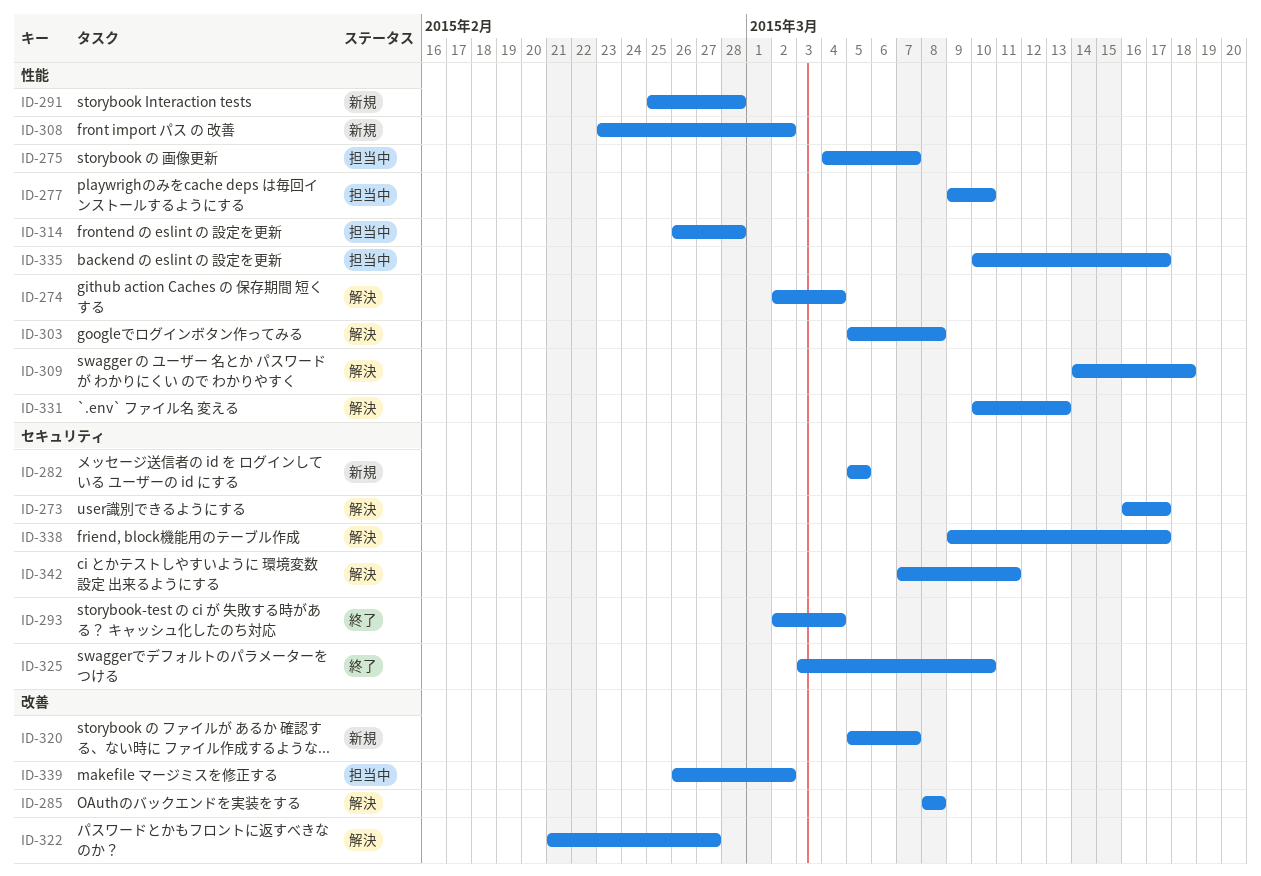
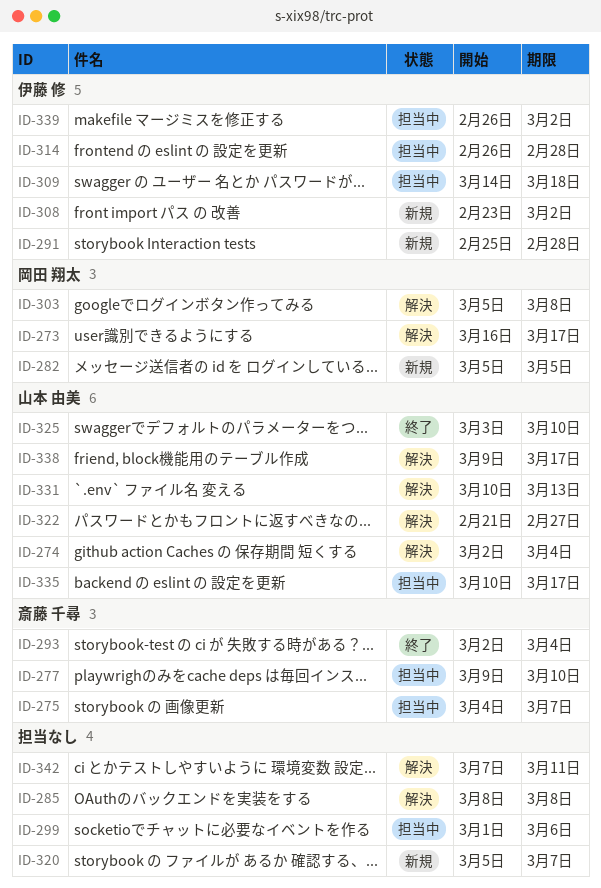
ID-299: none -> present
ID-309, status: 解決 -> 担当中

